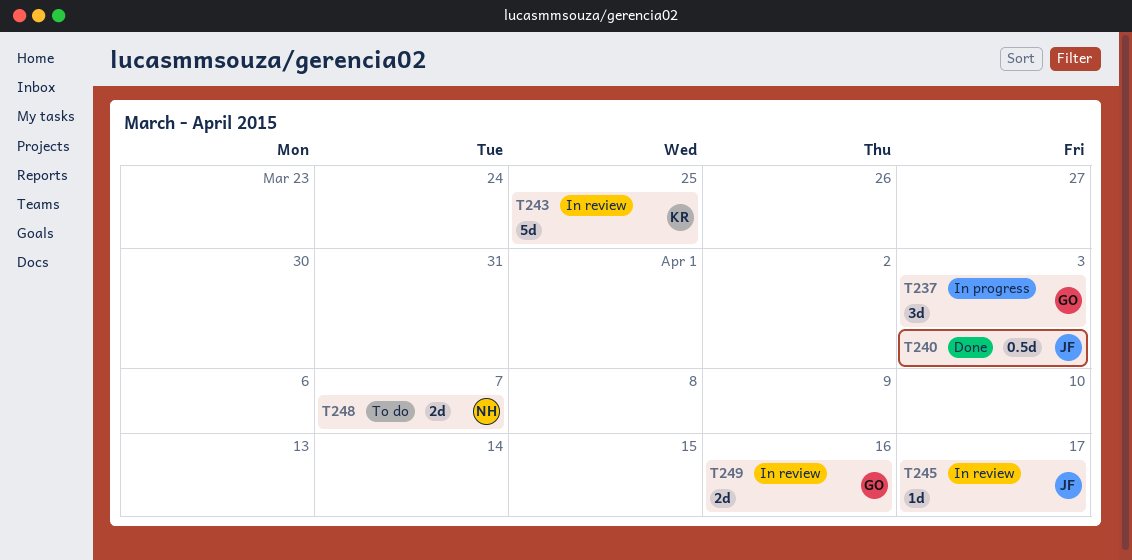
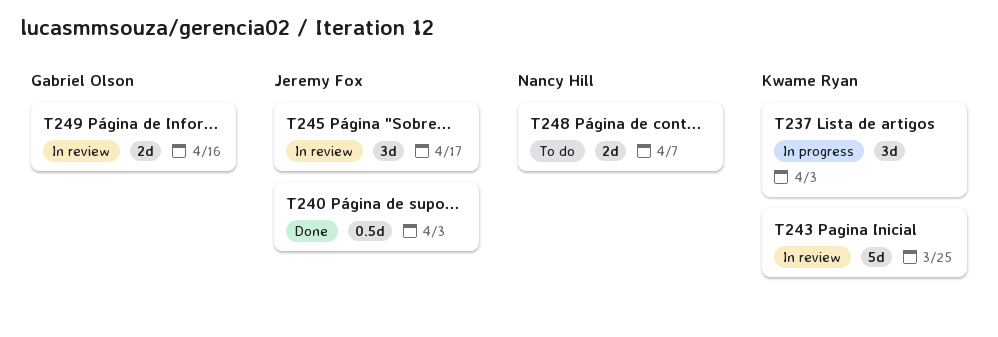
T237, owner: Gabriel Olson -> Kwame Ryan
T245, estimate: 1d -> 3d

